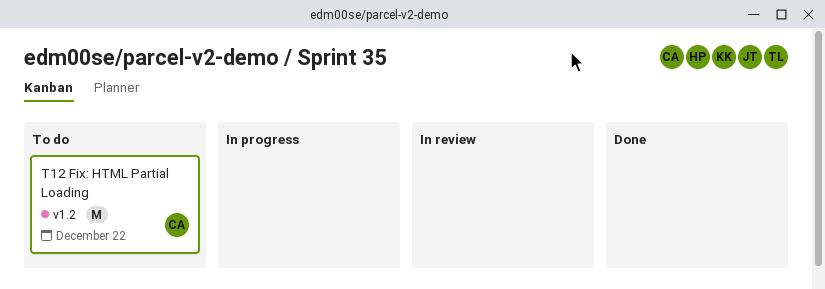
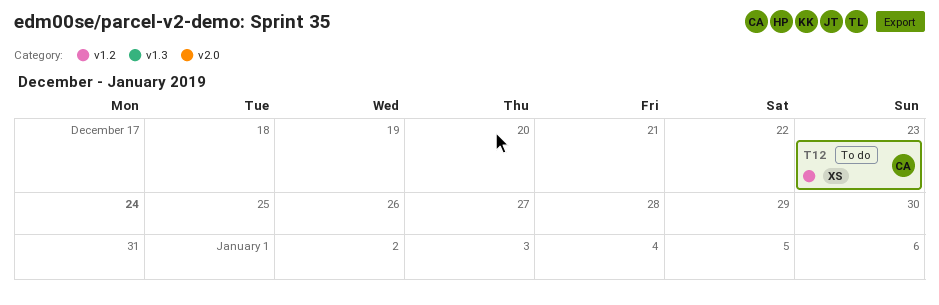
T12, estimate: M -> XS
T12, due: Dec 22 -> Dec 23

